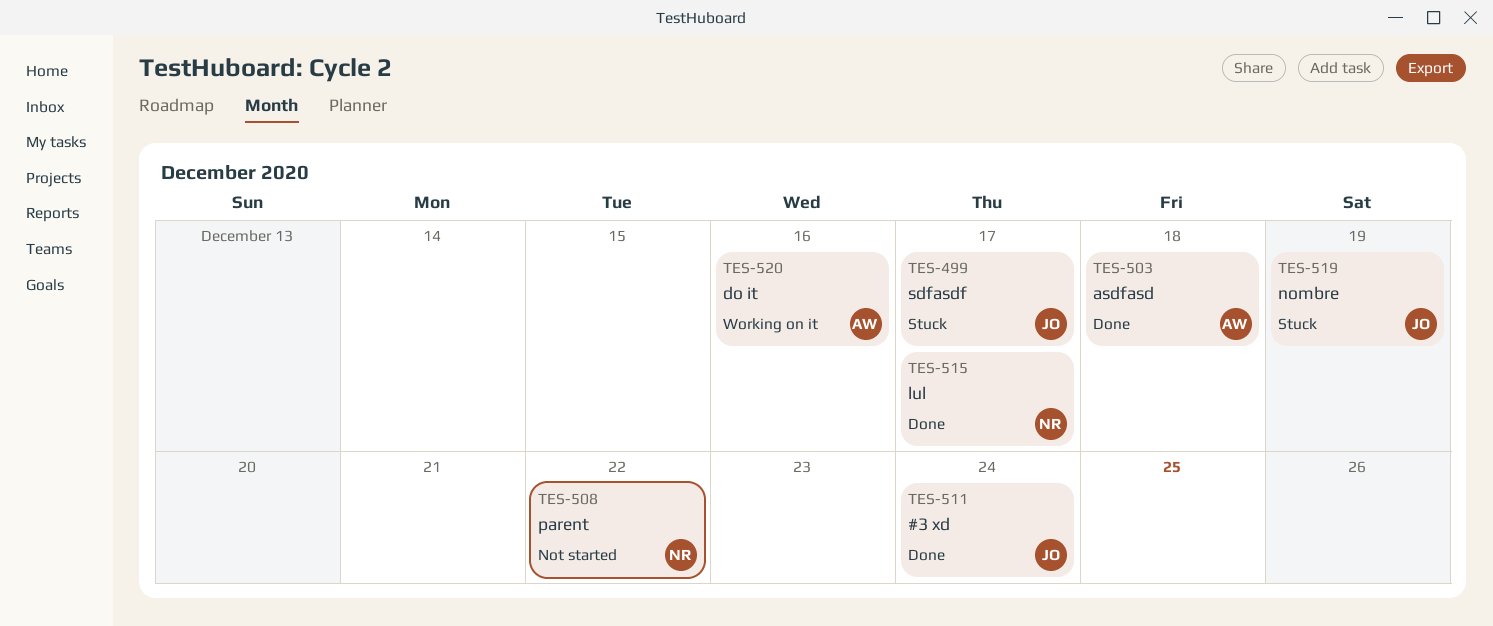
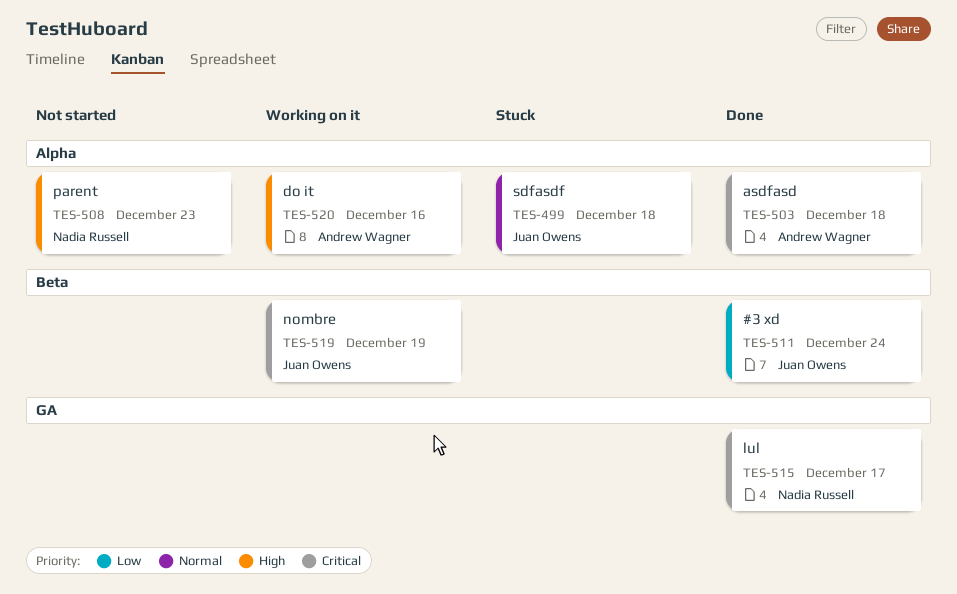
TES-499, due: Dec 17 -> Dec 18
TES-508, due: Dec 22 -> Dec 23
TES-519, status: Stuck -> Working on it

